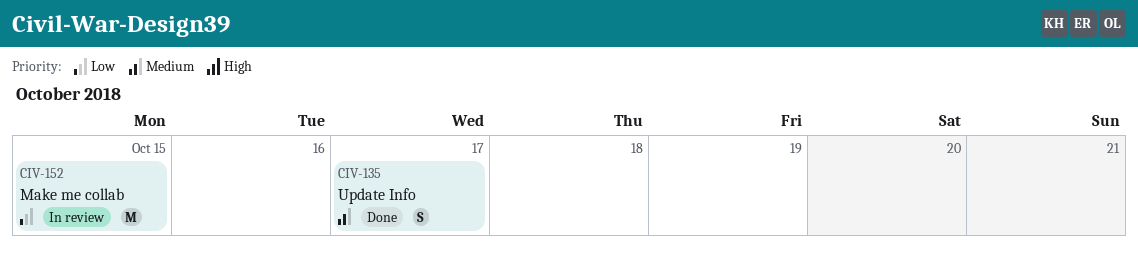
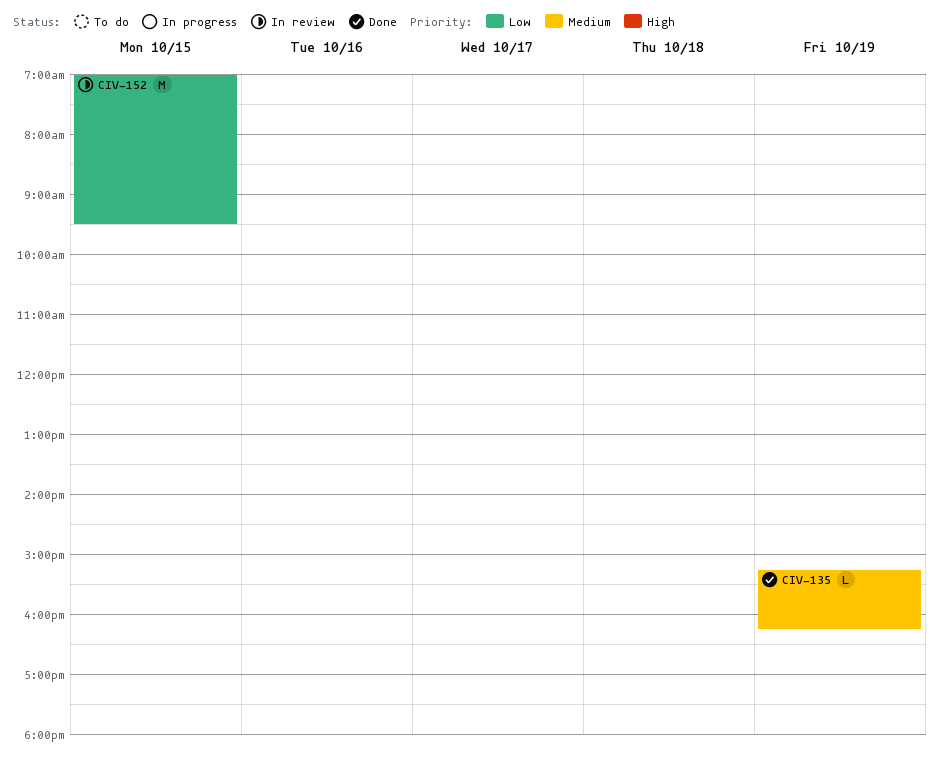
CIV-135, estimate: S -> L
CIV-135, day: Oct 17 -> Oct 19

